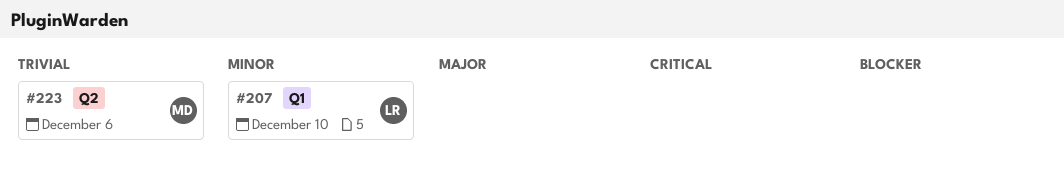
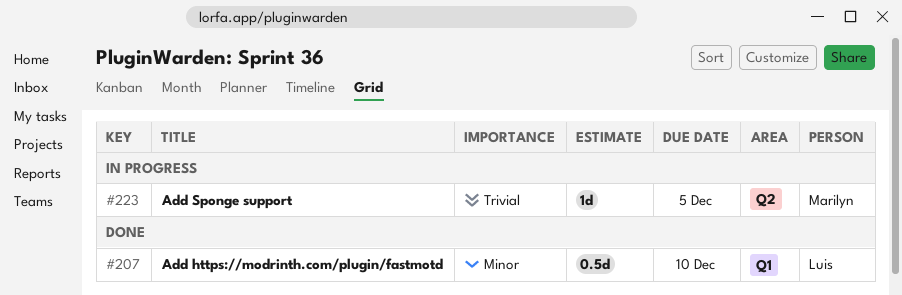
#223, due: Dec 6 -> Dec 5

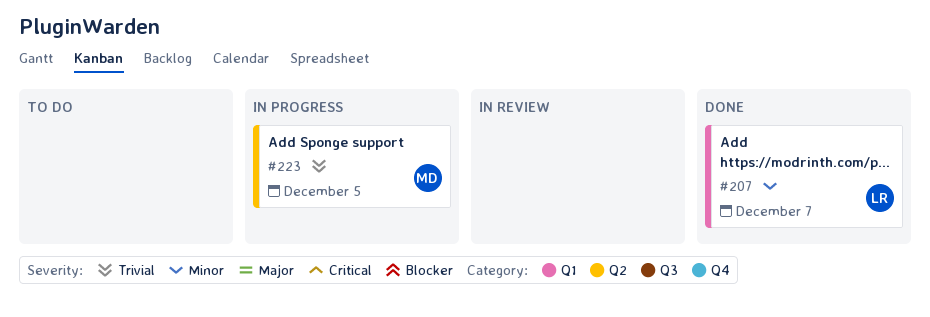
#207, due: Dec 10 -> Dec 7

